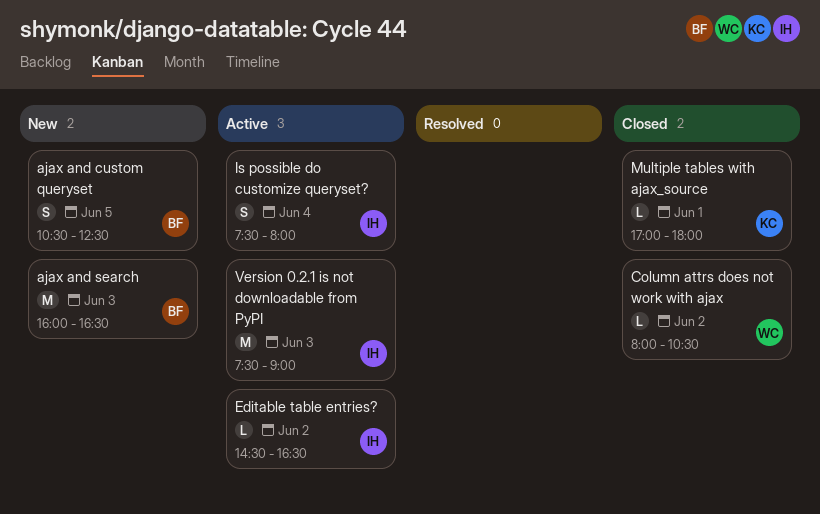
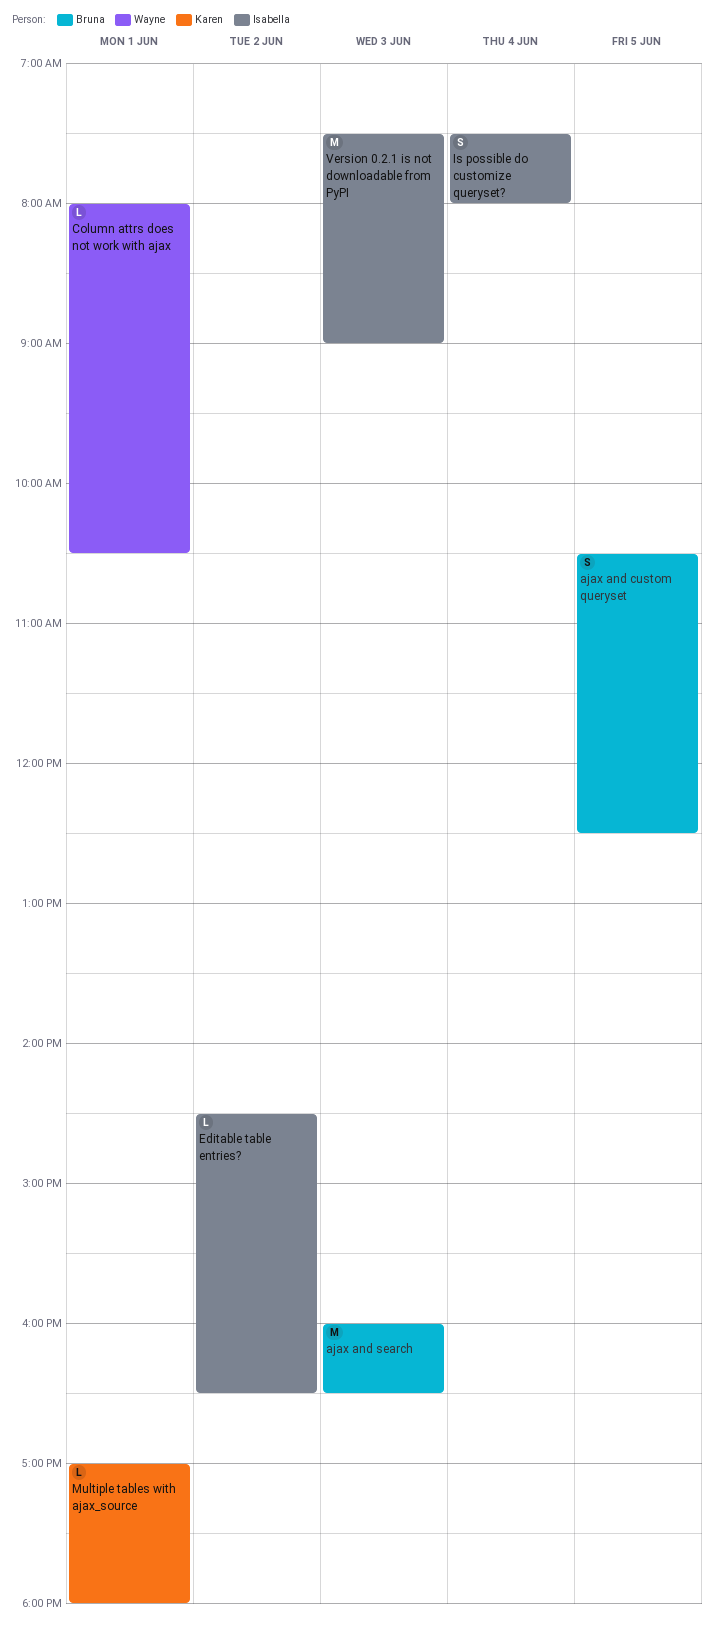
Column attrs does not work with ajax, day: Jun 2 -> Jun 1

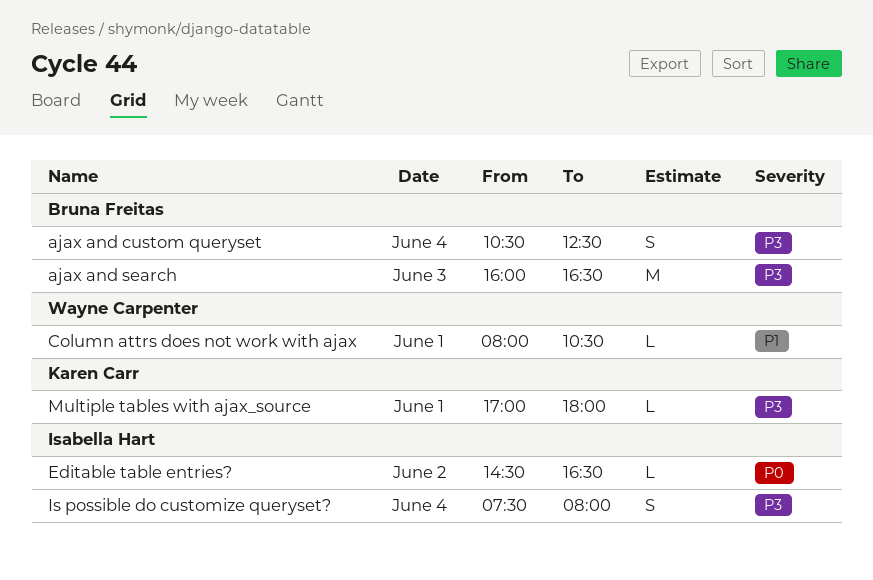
ajax and custom queryset, day: Jun 5 -> Jun 4
Version 0.2.1 is not downloadable from PyPI: present -> none

